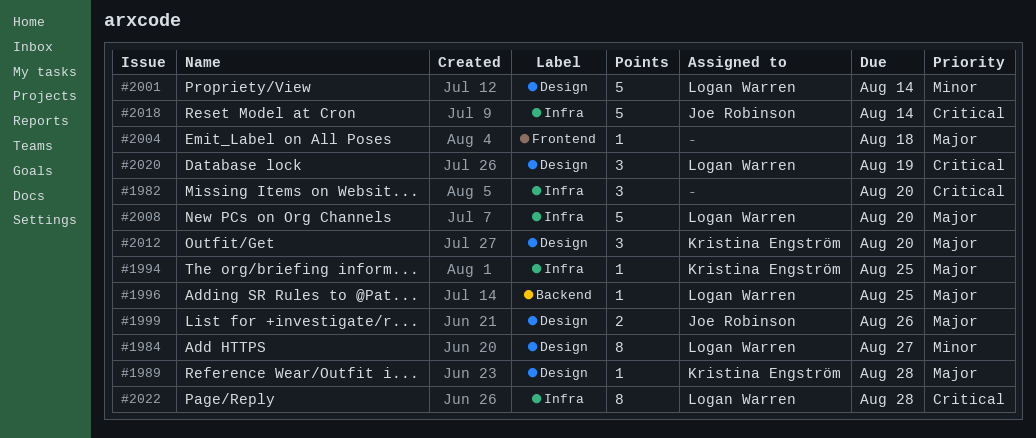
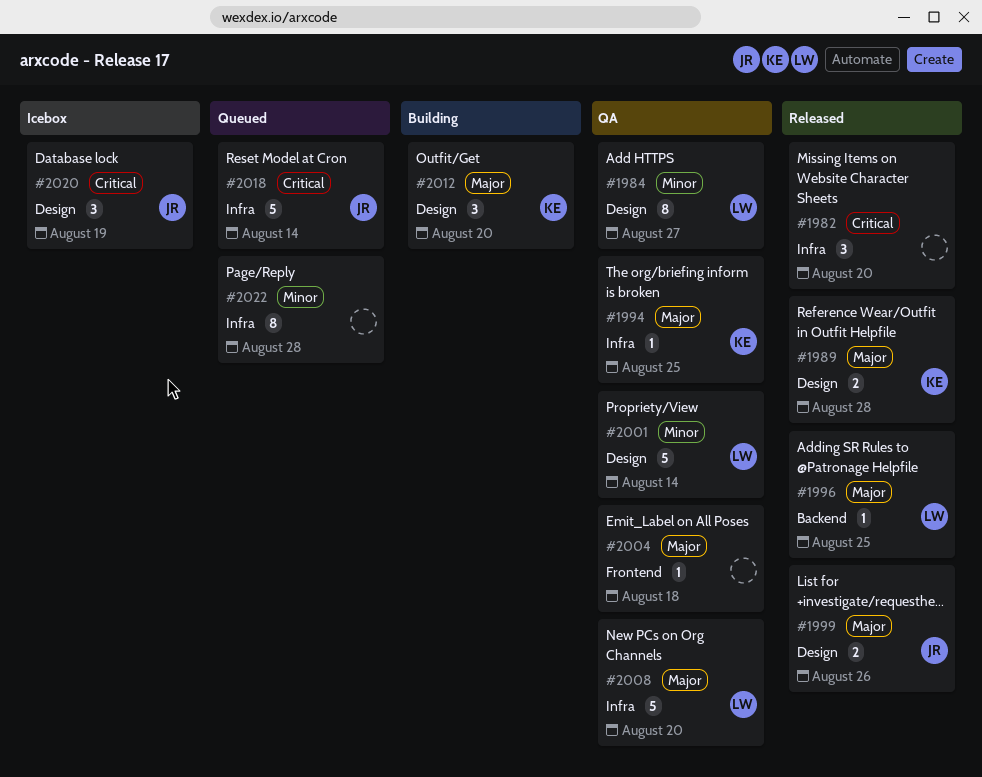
#1989, estimate: 1 -> 2
#2020, owner: Logan Warren -> Joe Robinson
#2022, owner: Logan Warren -> none
#2022, priority: Critical -> Minor

